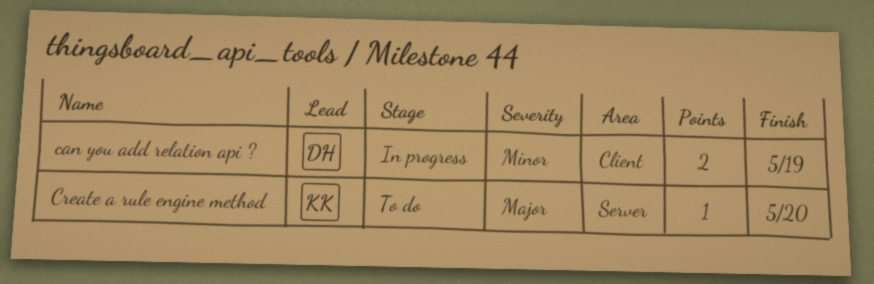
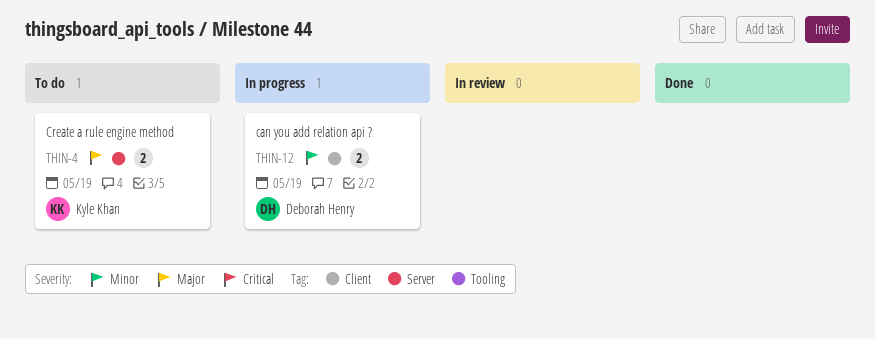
Create a rule engine method, estimate: 1 -> 2
Create a rule engine method, due: May 20 -> May 19

